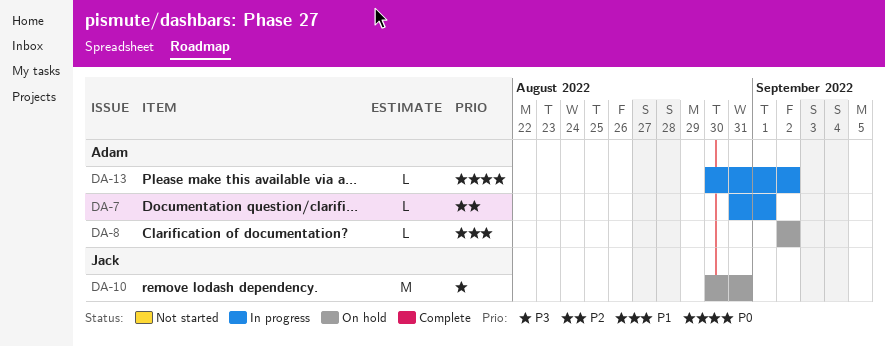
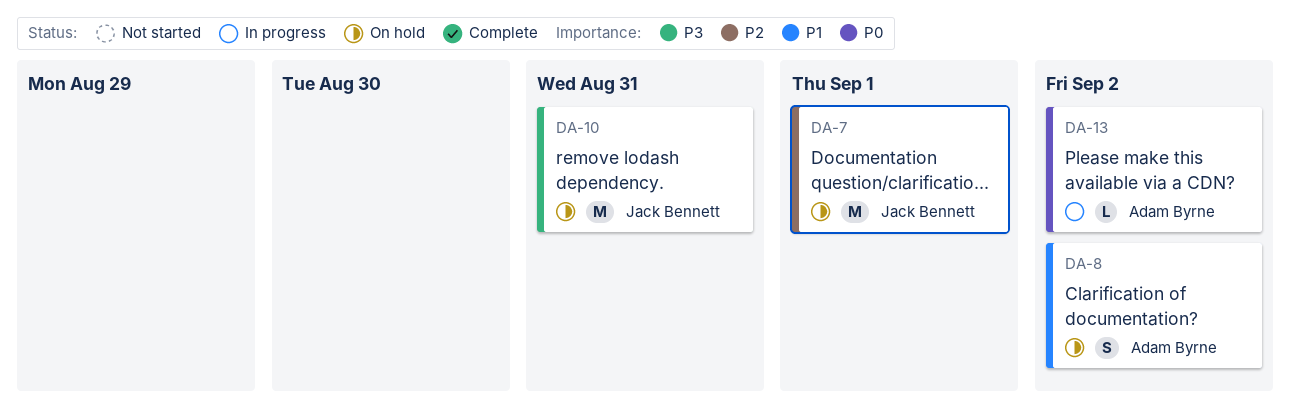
DA-7, status: In progress -> On hold
DA-7, owner: Adam Byrne -> Jack Bennett
DA-7, estimate: L -> M
DA-8, estimate: L -> S

